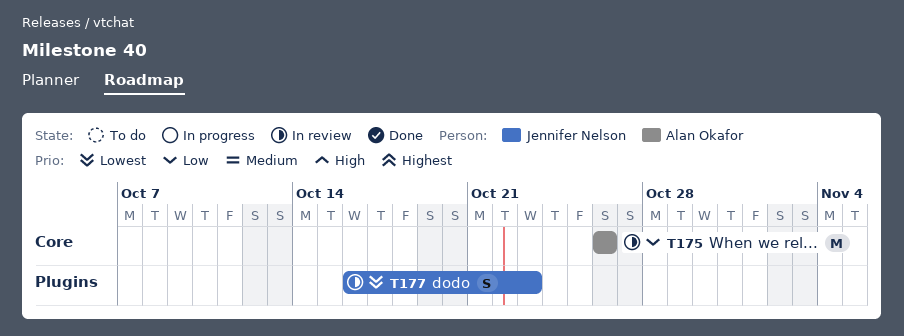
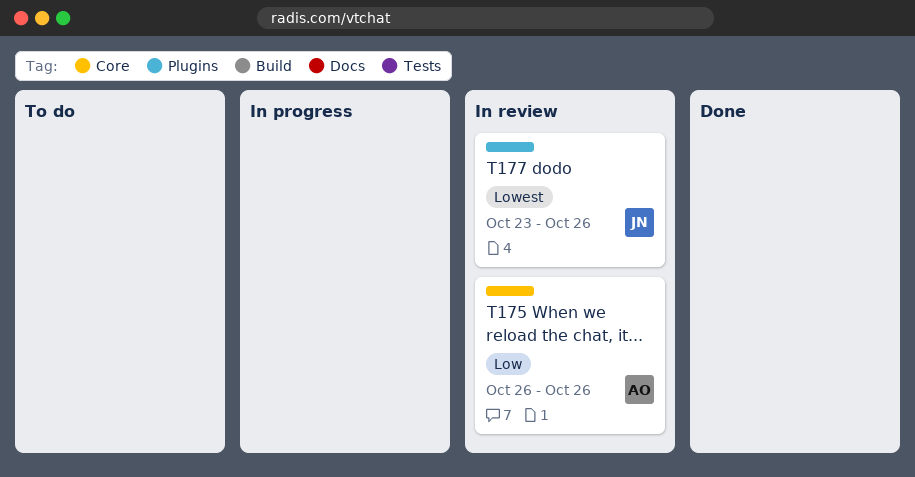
T177, start: Oct 16 -> Oct 23
T177, due: Oct 23 -> Oct 26

